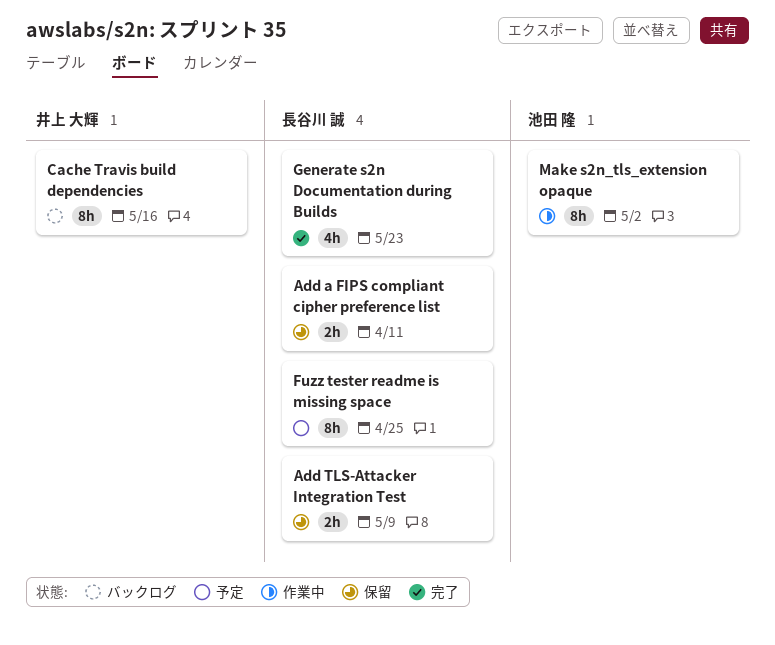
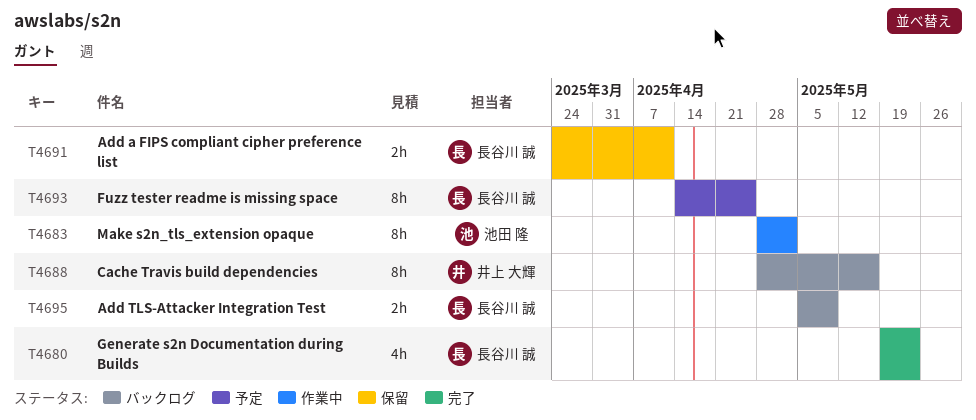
Add TLS-Attacker Integration Test, status: 保留 -> バックログ

